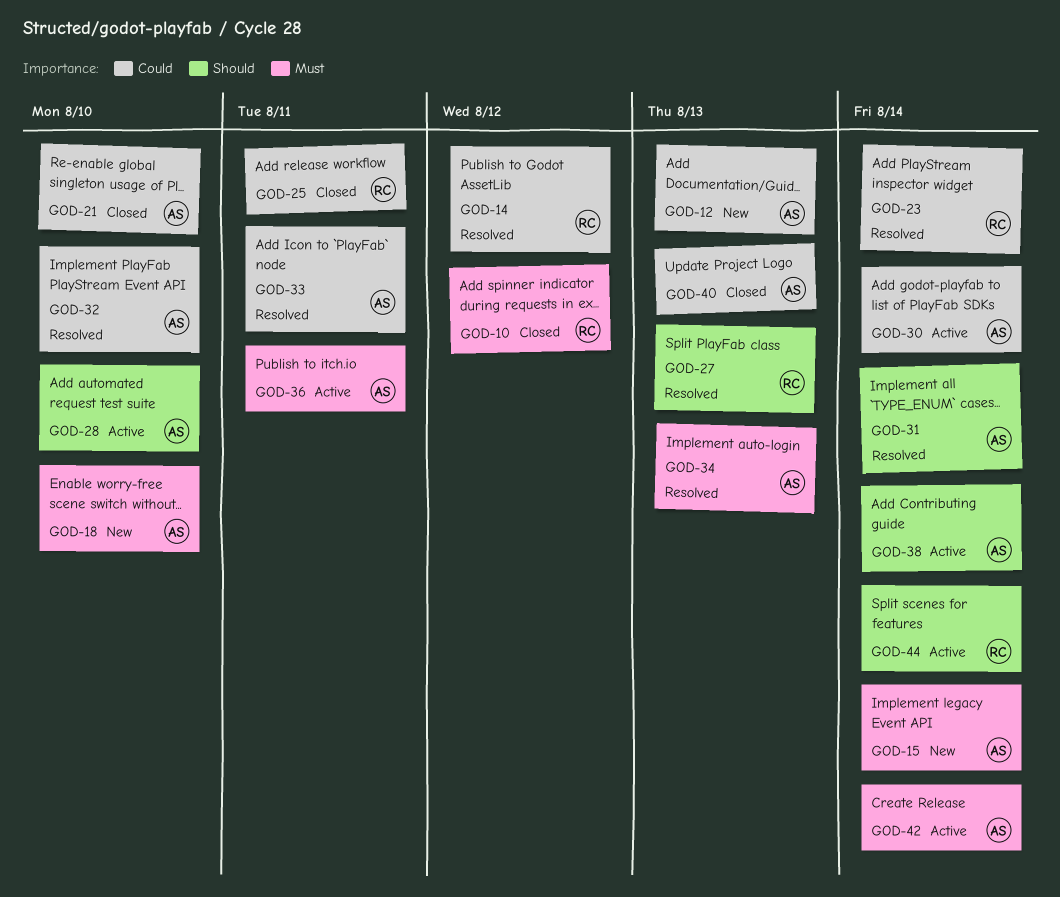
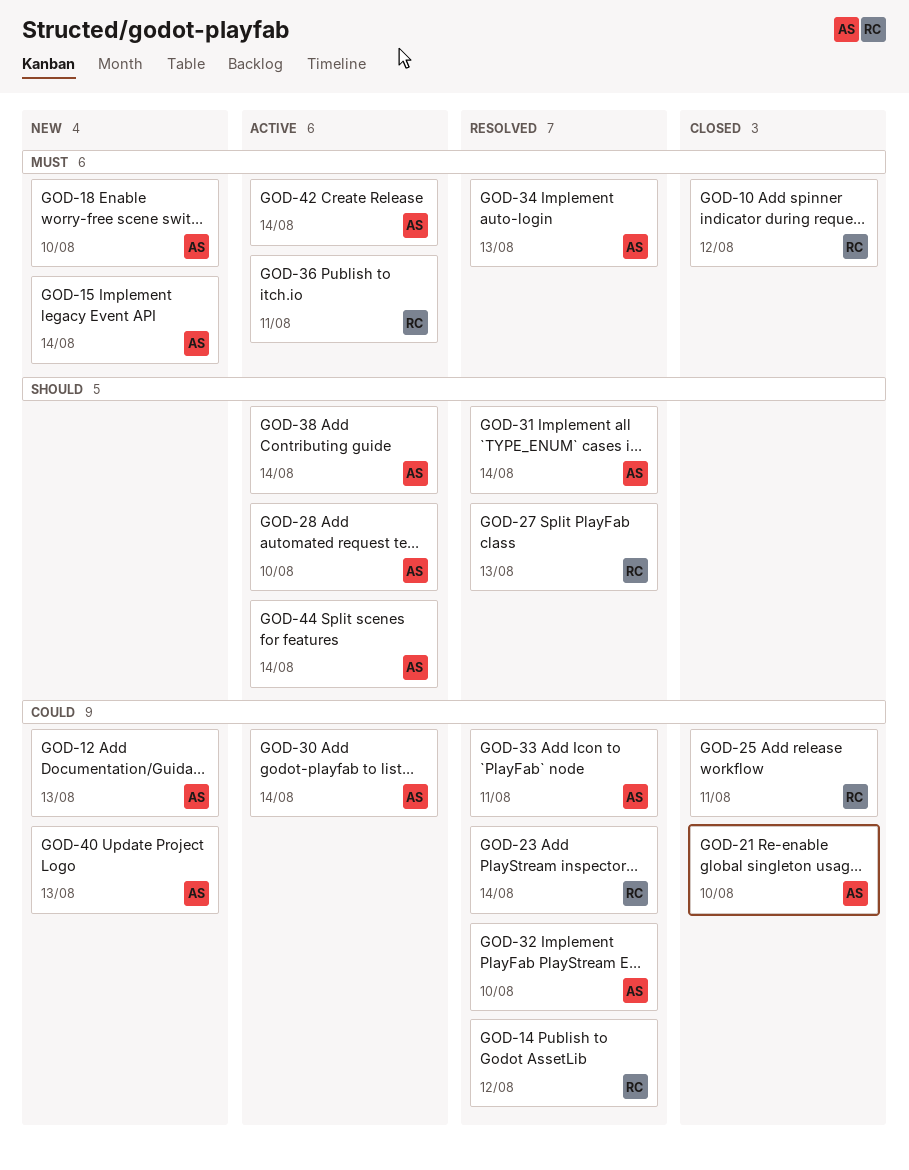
GOD-36, owner: AS -> RC
GOD-40, status: Closed -> New
GOD-44, owner: RC -> AS

